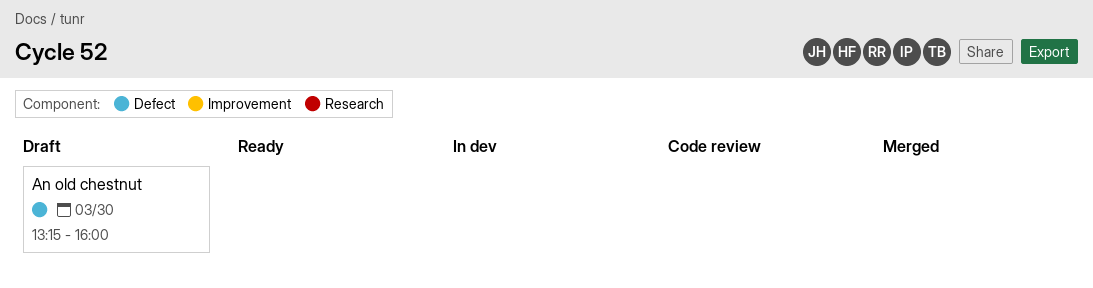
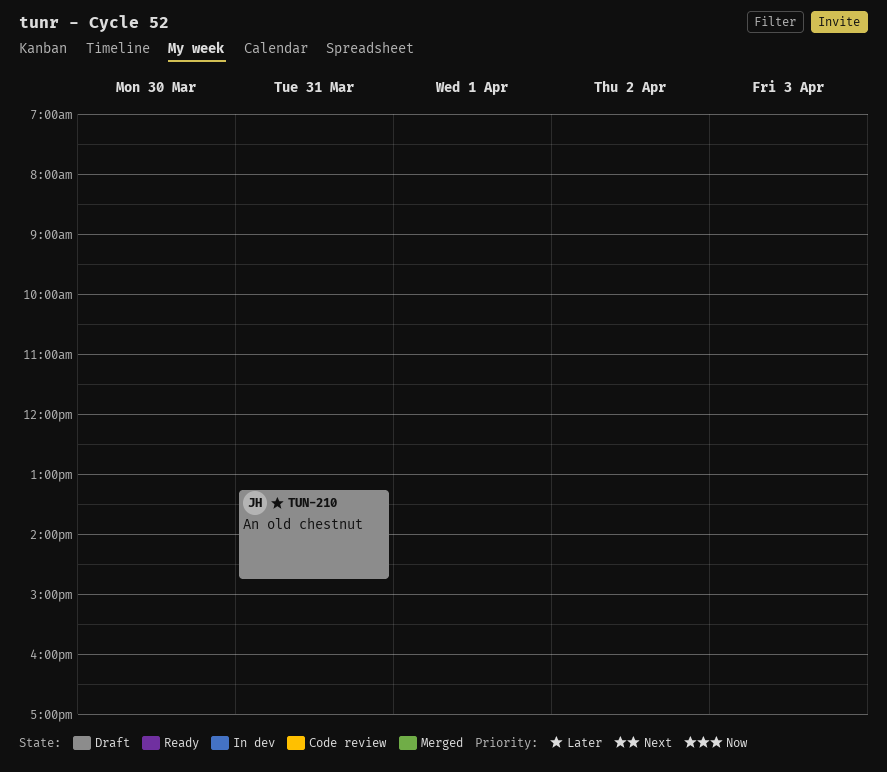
An old chestnut, day: Mar 30 -> Mar 31
An old chestnut, ends: 16:00 -> 14:45

